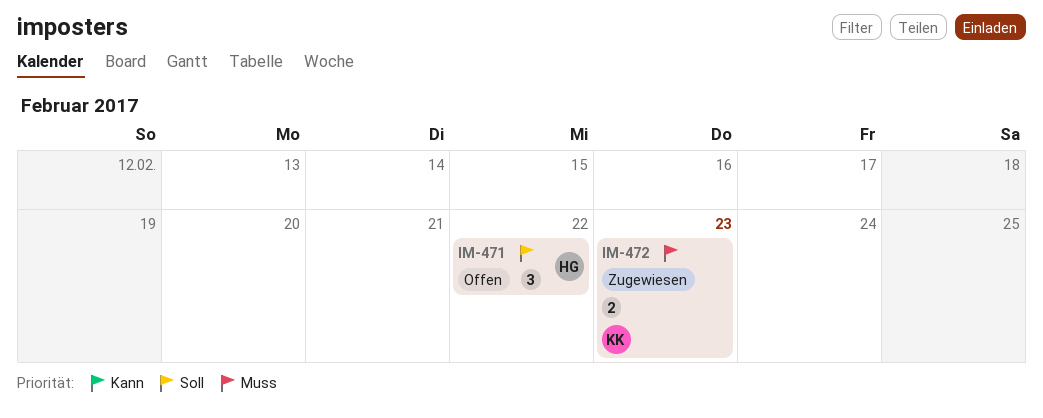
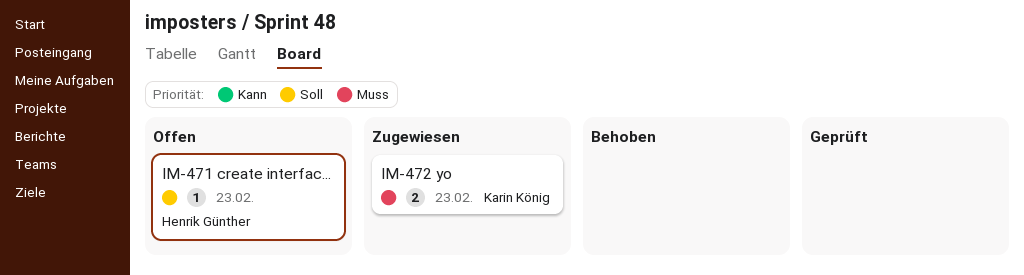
IM-471, estimate: 3 -> 1
IM-471, due: Feb 22 -> Feb 23

